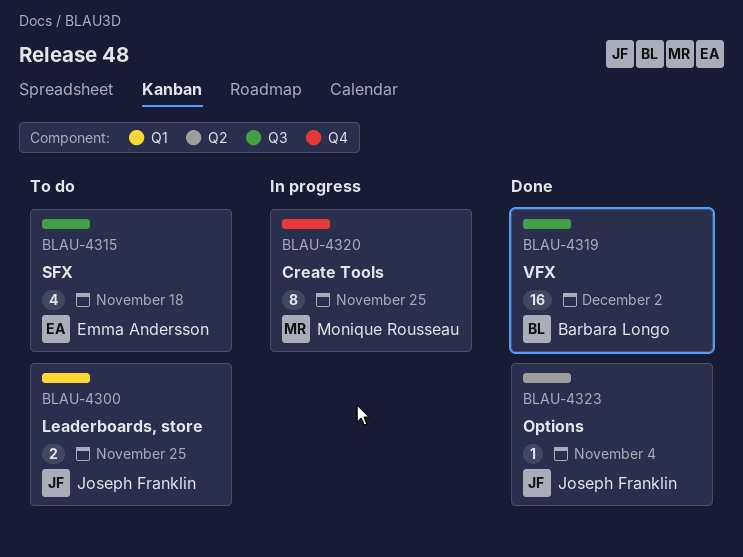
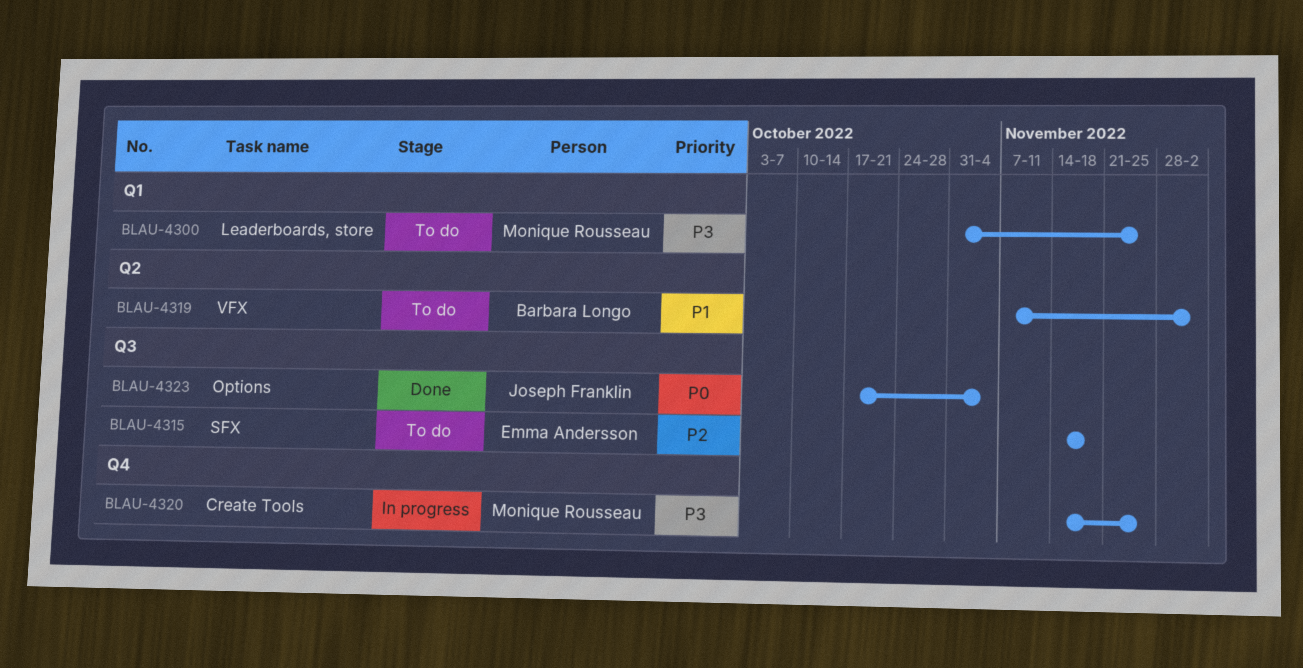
BLAU-4300, owner: Joseph Franklin -> Monique Rousseau
BLAU-4319, status: Done -> To do
BLAU-4319, label: Q3 -> Q2
BLAU-4323, label: Q2 -> Q3

